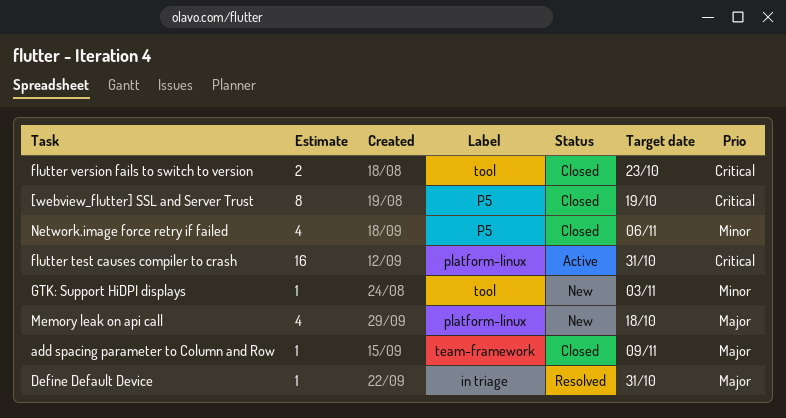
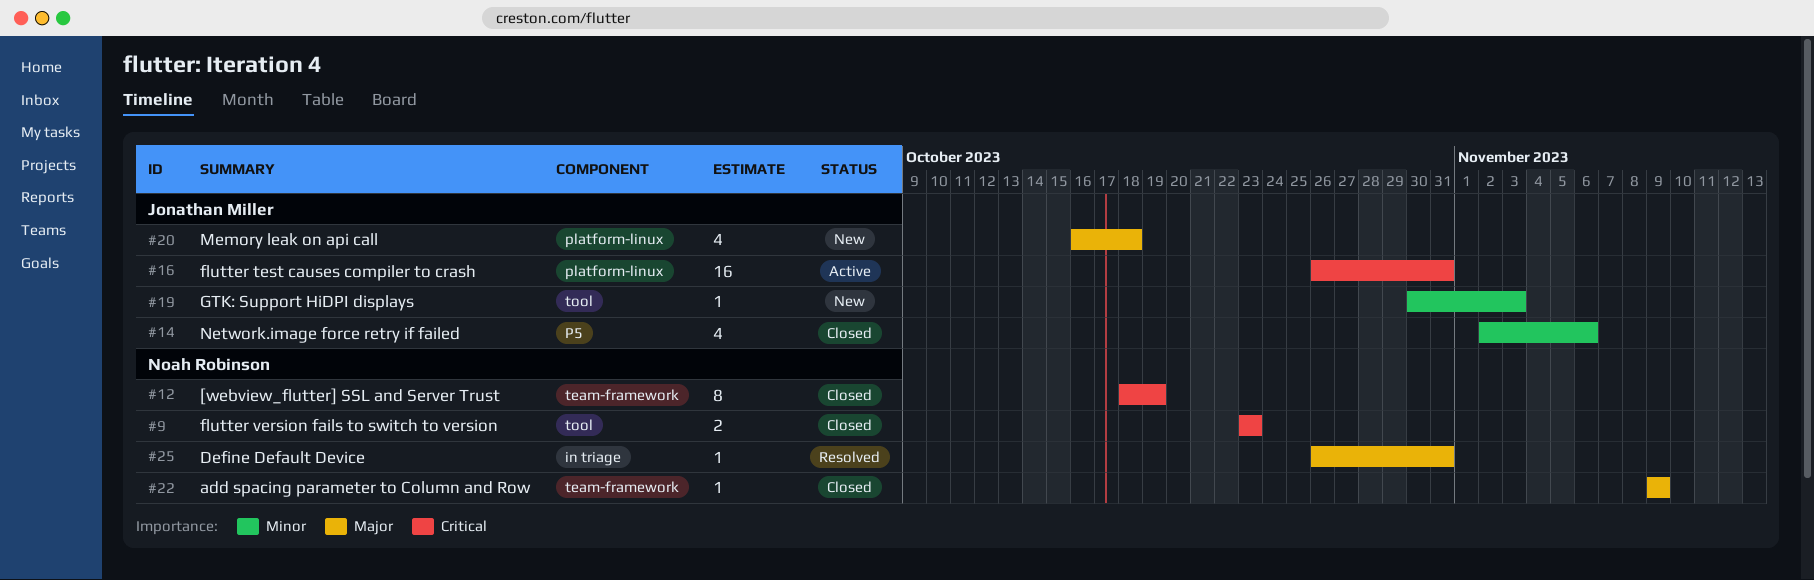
[webview_flutter] SSL and Server Trust, label: P5 -> team-framework

